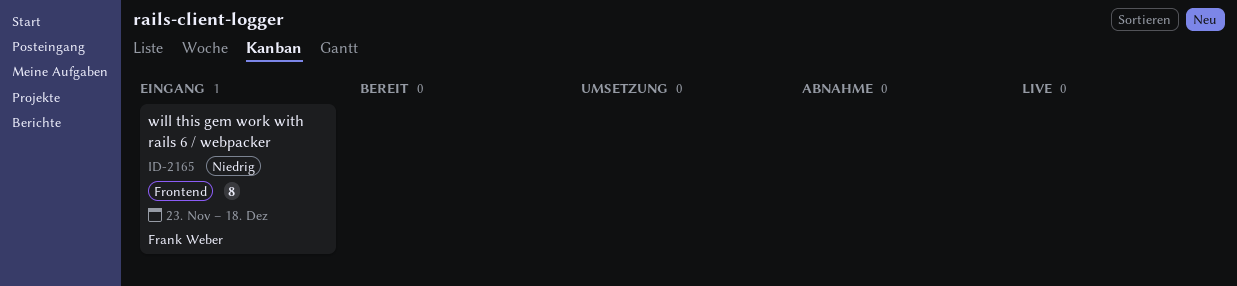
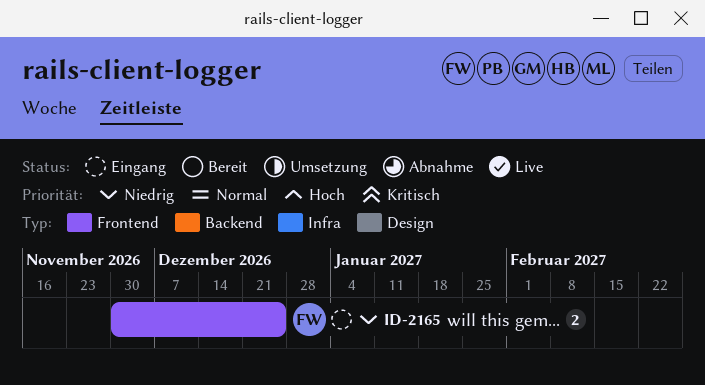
ID-2165, estimate: 8 -> 2
ID-2165, start: Nov 23 -> Nov 30
ID-2165, due: Dec 18 -> Dec 25

